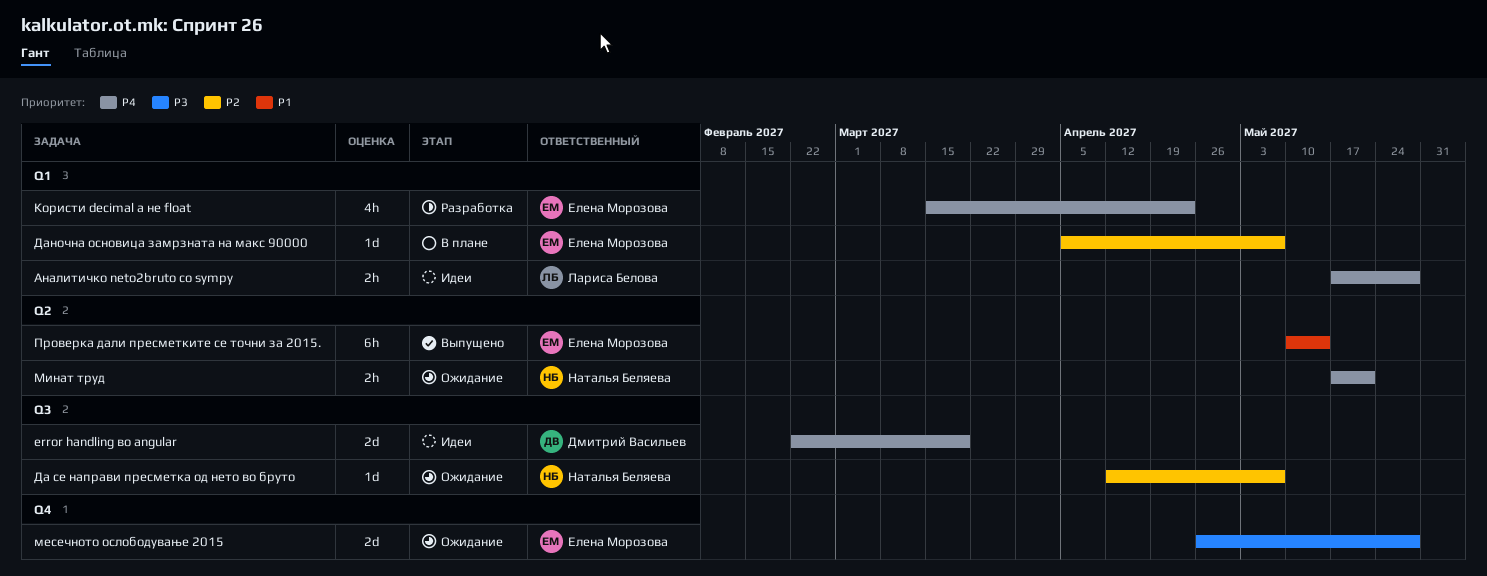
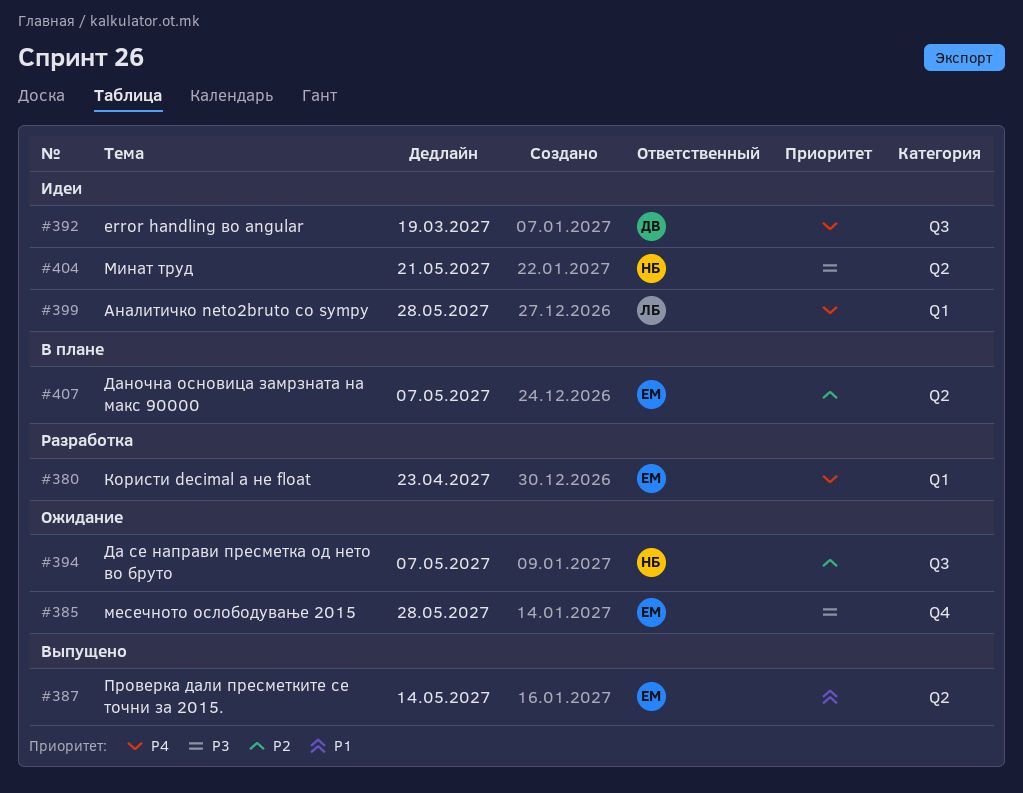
Даночна основица замрзната на макс 90000, label: Q1 -> Q2
Минат труд, status: Ожидание -> Идеи
Минат труд, priority: P4 -> P3

